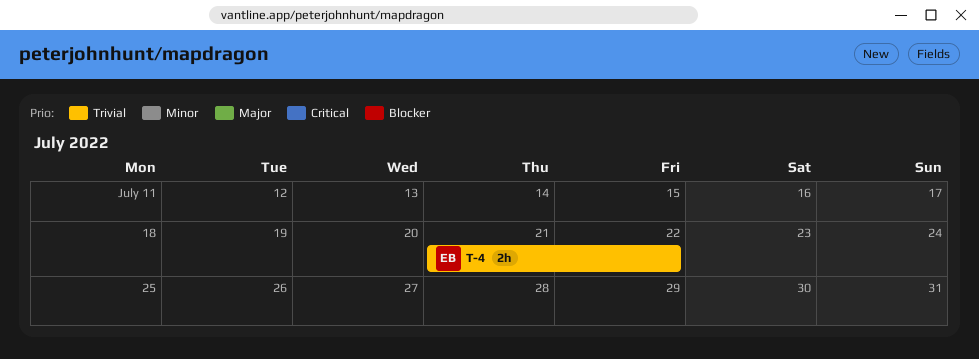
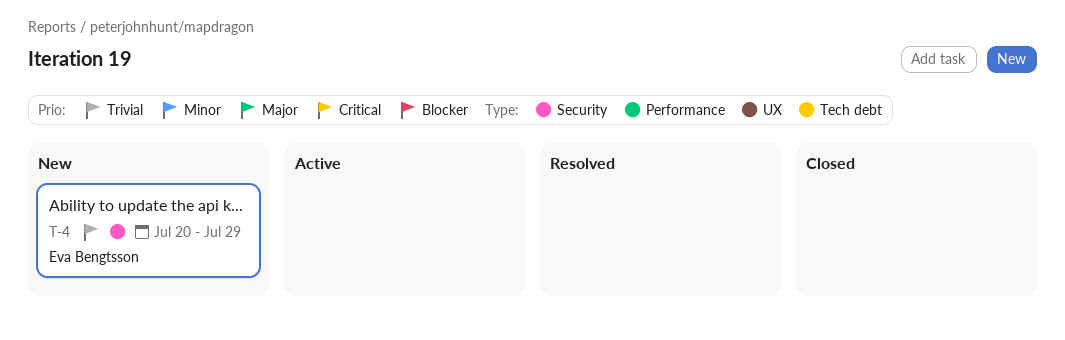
T-4, start: Jul 21 -> Jul 20
T-4, due: Jul 22 -> Jul 29

